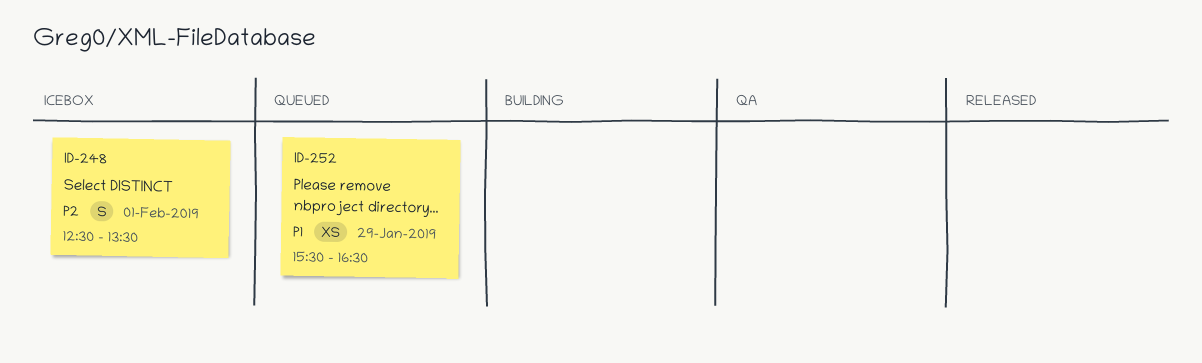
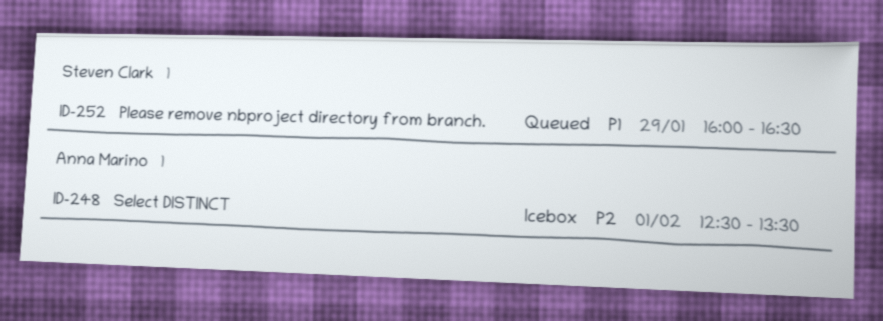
ID-252, begins: 15:30 -> 16:00

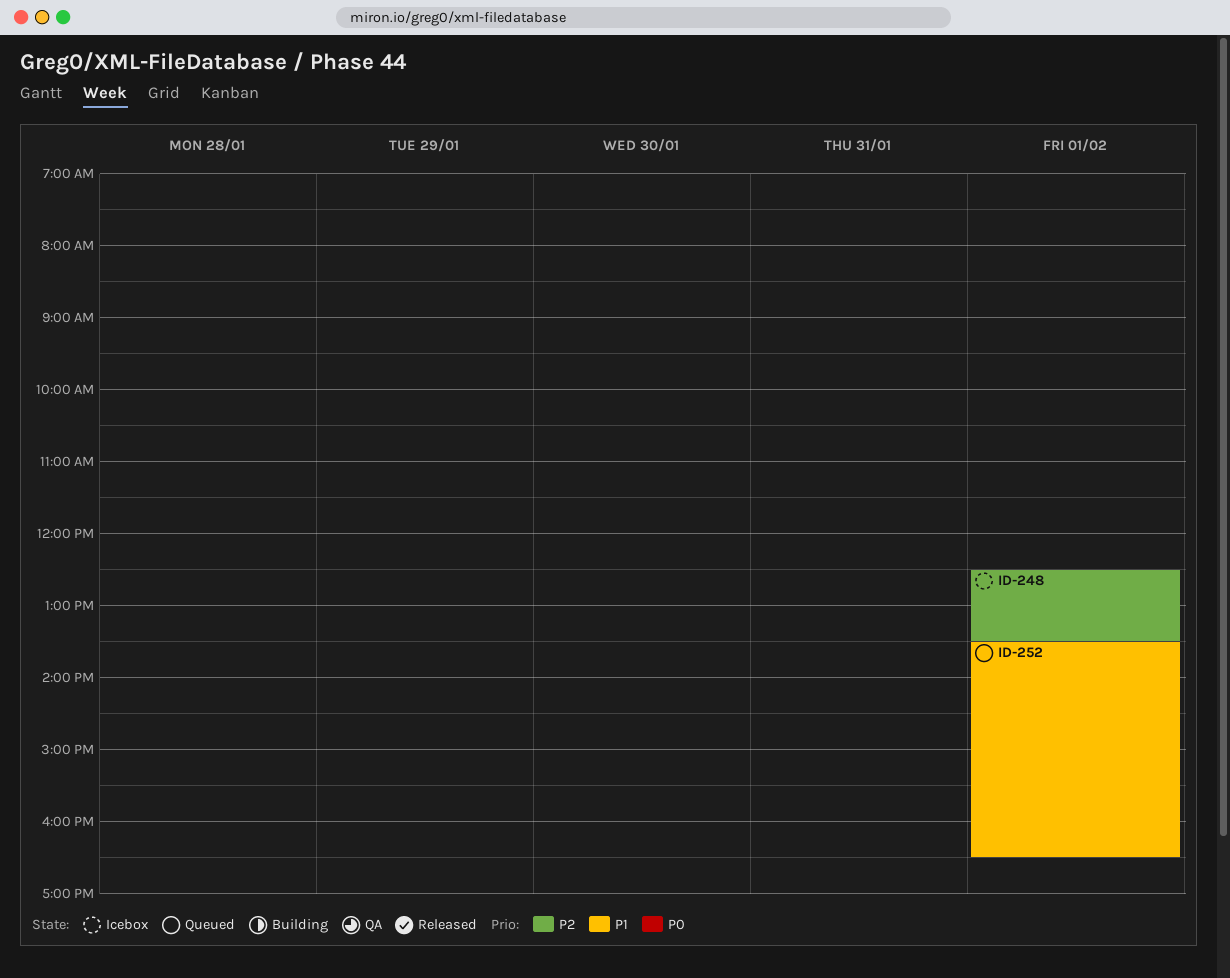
ID-252, day: Jan 29 -> Feb 1
ID-252, begins: 16:00 -> 13:30

